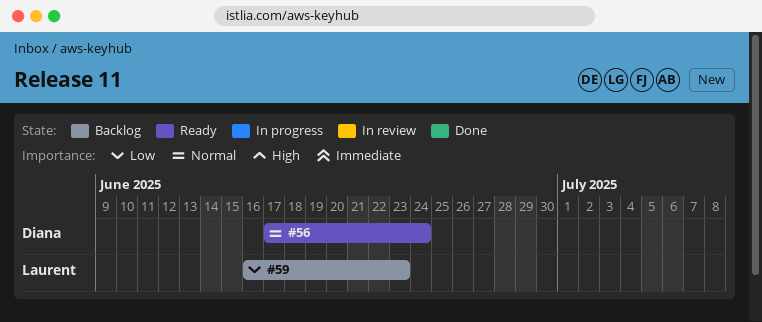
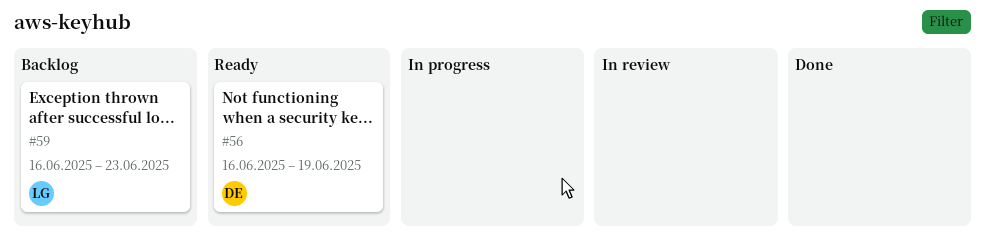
#56, start: Jun 17 -> Jun 16
#56, due: Jun 24 -> Jun 19

